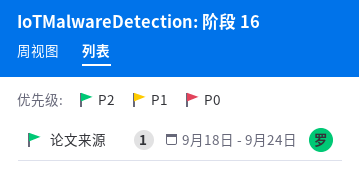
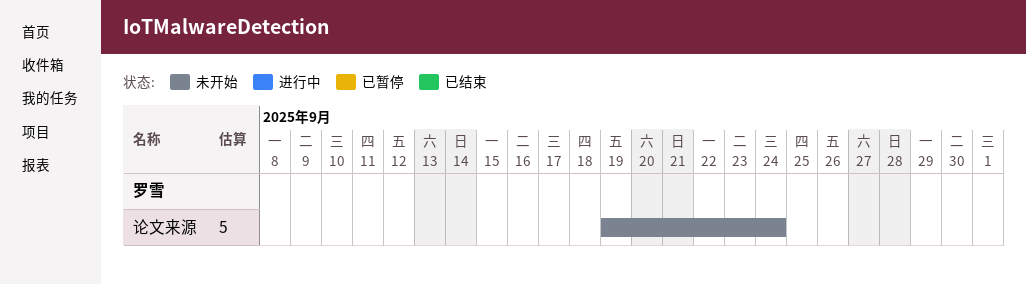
论文来源, estimate: 1 -> 5
论文来源, start: Sep 18 -> Sep 19

